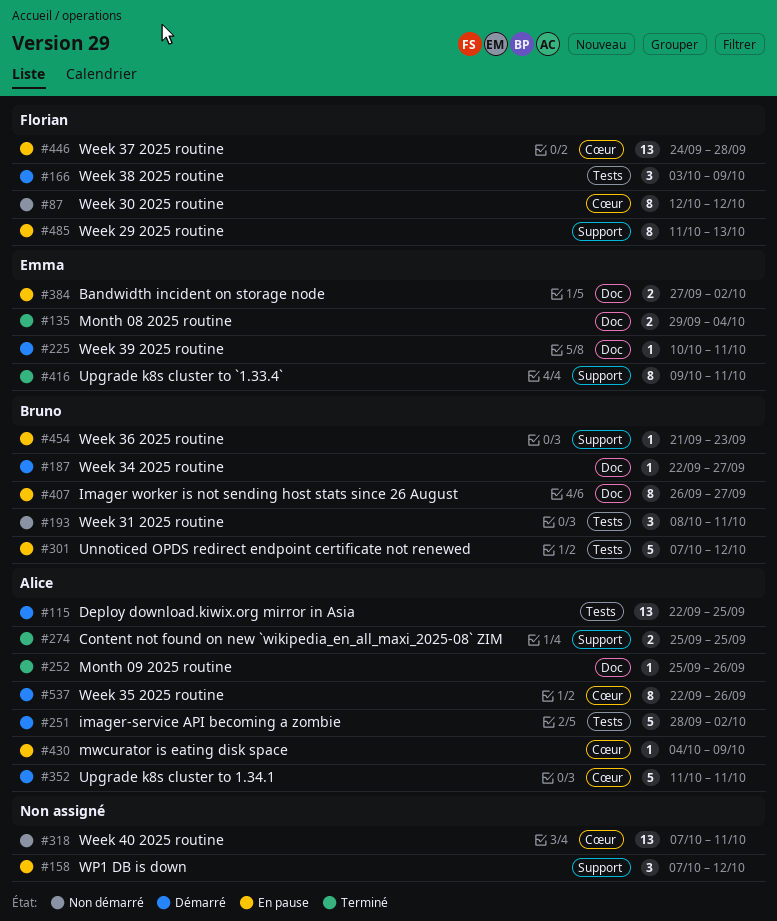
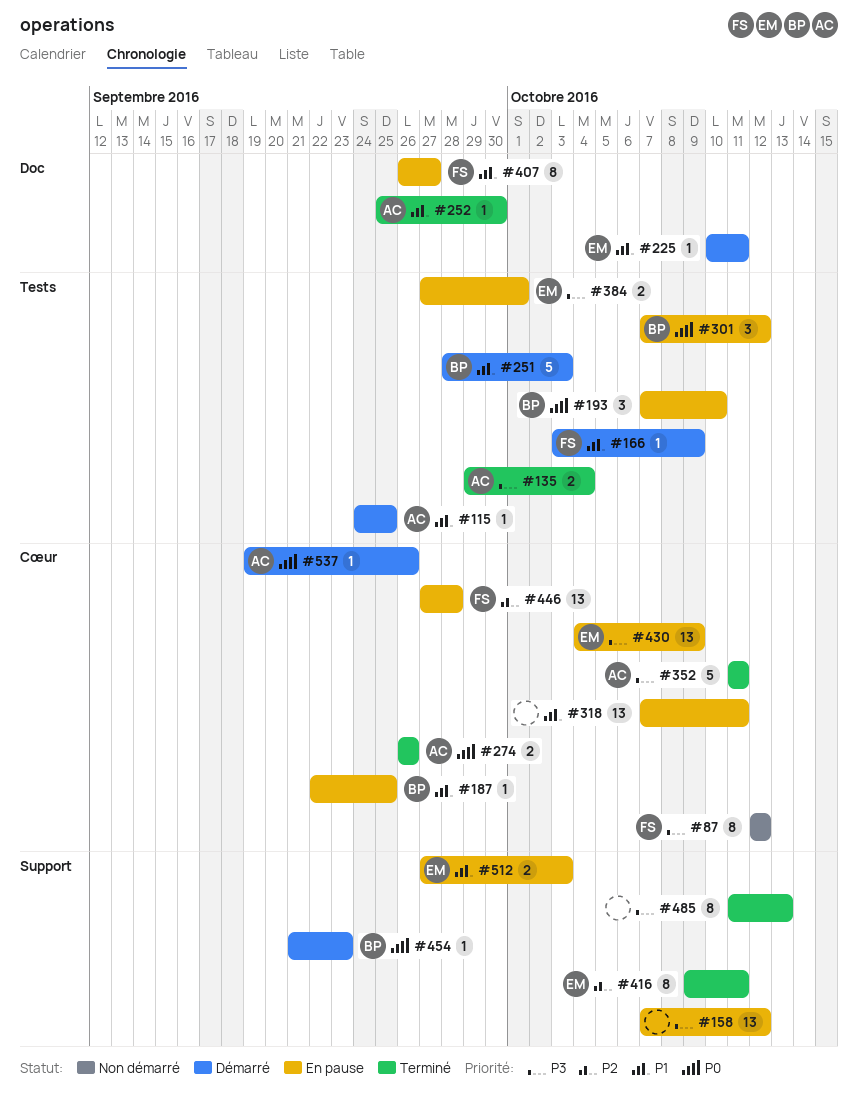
#115, estimate: 13 -> 1
#115, start: Sep 22 -> Sep 24
#135, owner: Emma -> Alice
#135, label: Doc -> Tests
#158, estimate: 3 -> 13
#166, estimate: 3 -> 1
#187, status: Démarré -> En pause
#187, label: Doc -> Cœur
#187, due: Sep 27 -> Sep 25
#193, status: Non démarré -> En pause
#193, start: Oct 8 -> Oct 7
#193, due: Oct 11 -> Oct 10
#251, owner: Alice -> Bruno
#251, due: Oct 2 -> Oct 3
#252, due: Sep 26 -> Sep 30
#274, label: Support -> Cœur
#274, start: Sep 25 -> Sep 26
#274, due: Sep 25 -> Sep 26
#301, estimate: 5 -> 3
#318, status: Non démarré -> En pause
#352, status: Démarré -> Terminé
#384, label: Doc -> Tests
#384, due: Oct 2 -> Oct 1
#407, owner: Bruno -> Florian
#430, owner: Alice -> Emma
#430, estimate: 1 -> 13
#446, start: Sep 24 -> Sep 27
#454, status: En pause -> Démarré
#485, status: En pause -> Terminé
#485, owner: Florian -> none
#512: none -> present
#537, estimate: 8 -> 1
#537, start: Sep 22 -> Sep 19

